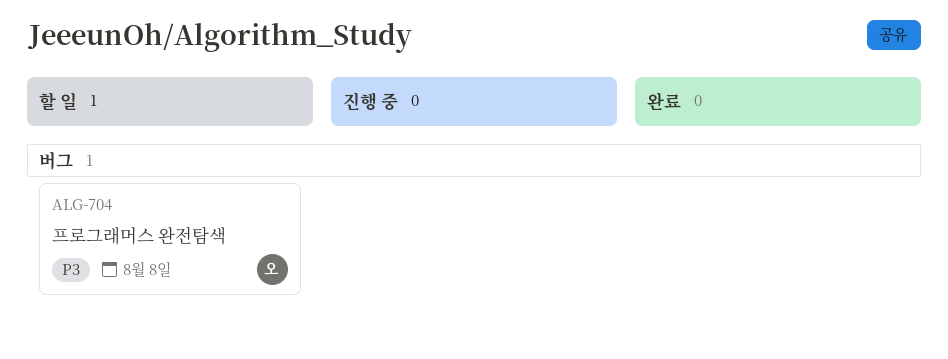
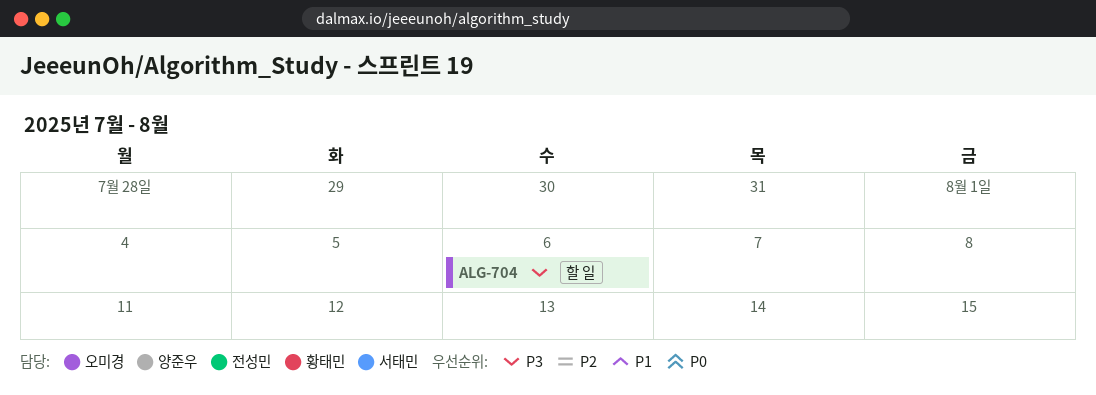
ALG-704, due: Aug 8 -> Aug 6

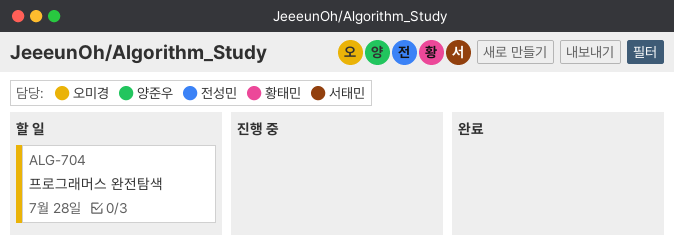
ALG-704, due: Aug 6 -> Jul 28

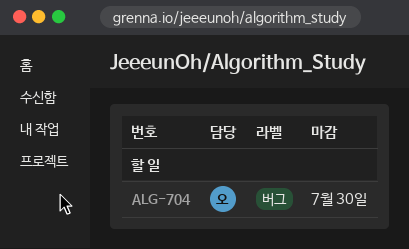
ALG-704, due: Jul 28 -> Jul 30

